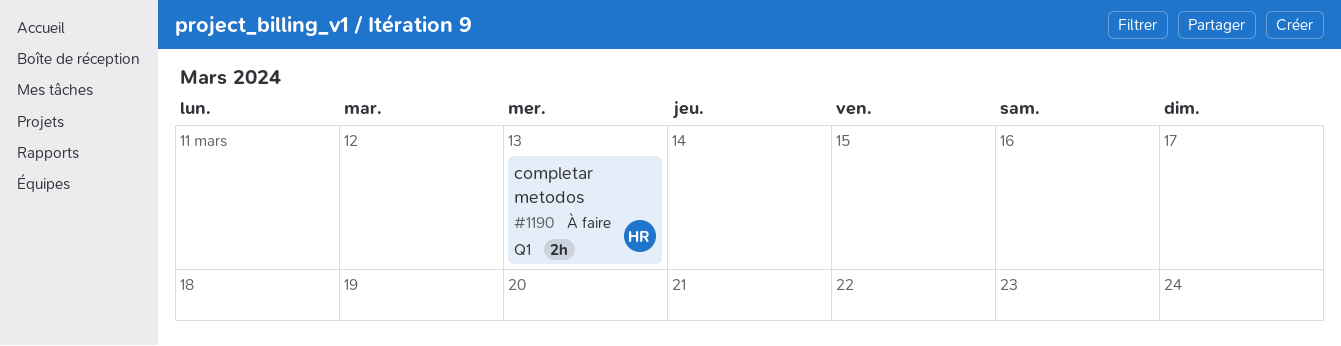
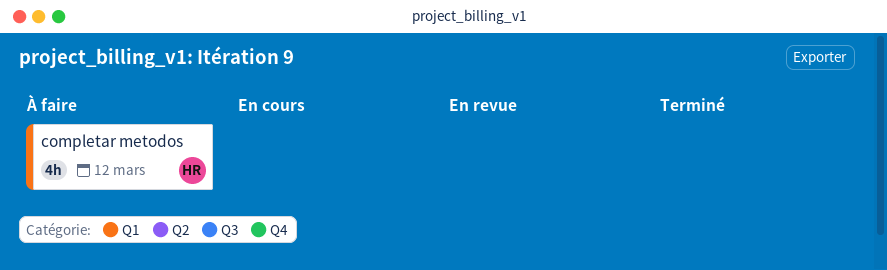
completar metodos, estimate: 2h -> 4h
completar metodos, due: Mar 13 -> Mar 12

